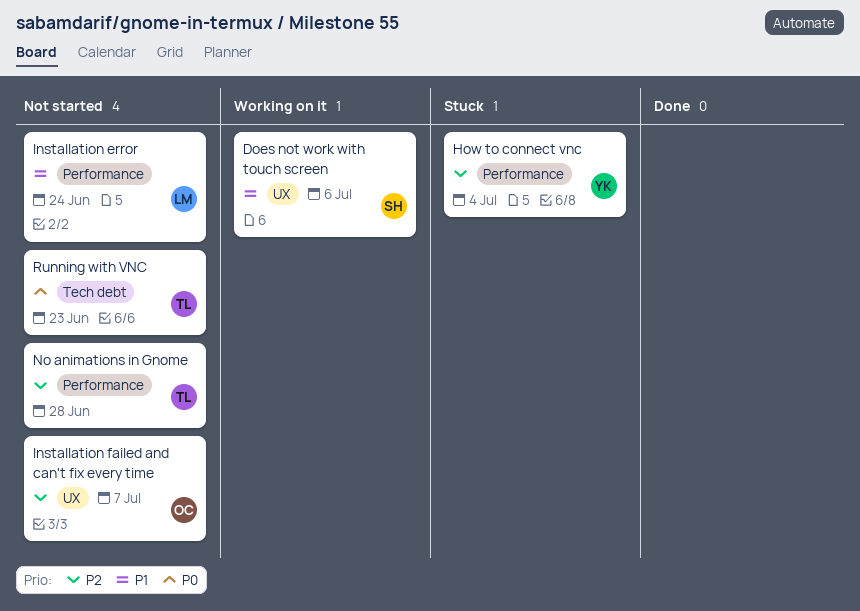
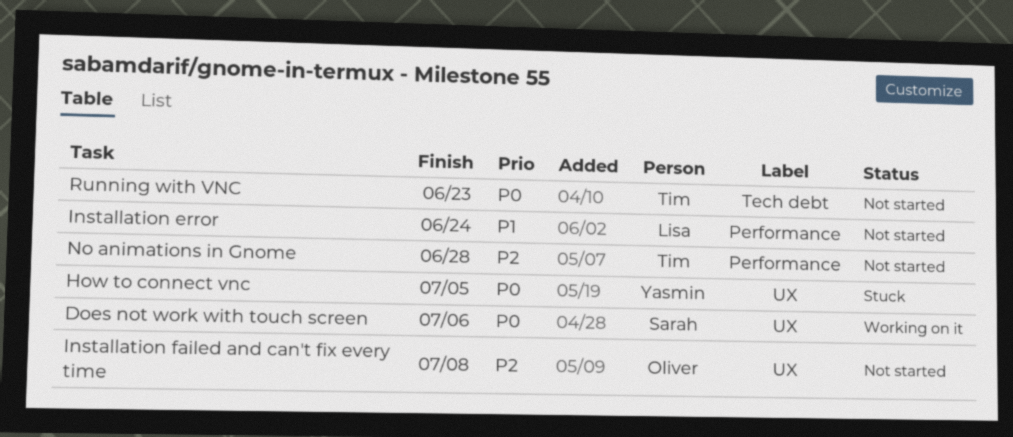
Does not work with touch screen, priority: P1 -> P0
How to connect vnc, priority: P2 -> P0
How to connect vnc, label: Performance -> UX
How to connect vnc, due: Jul 4 -> Jul 5
Installation failed and can't fix every time, due: Jul 7 -> Jul 8

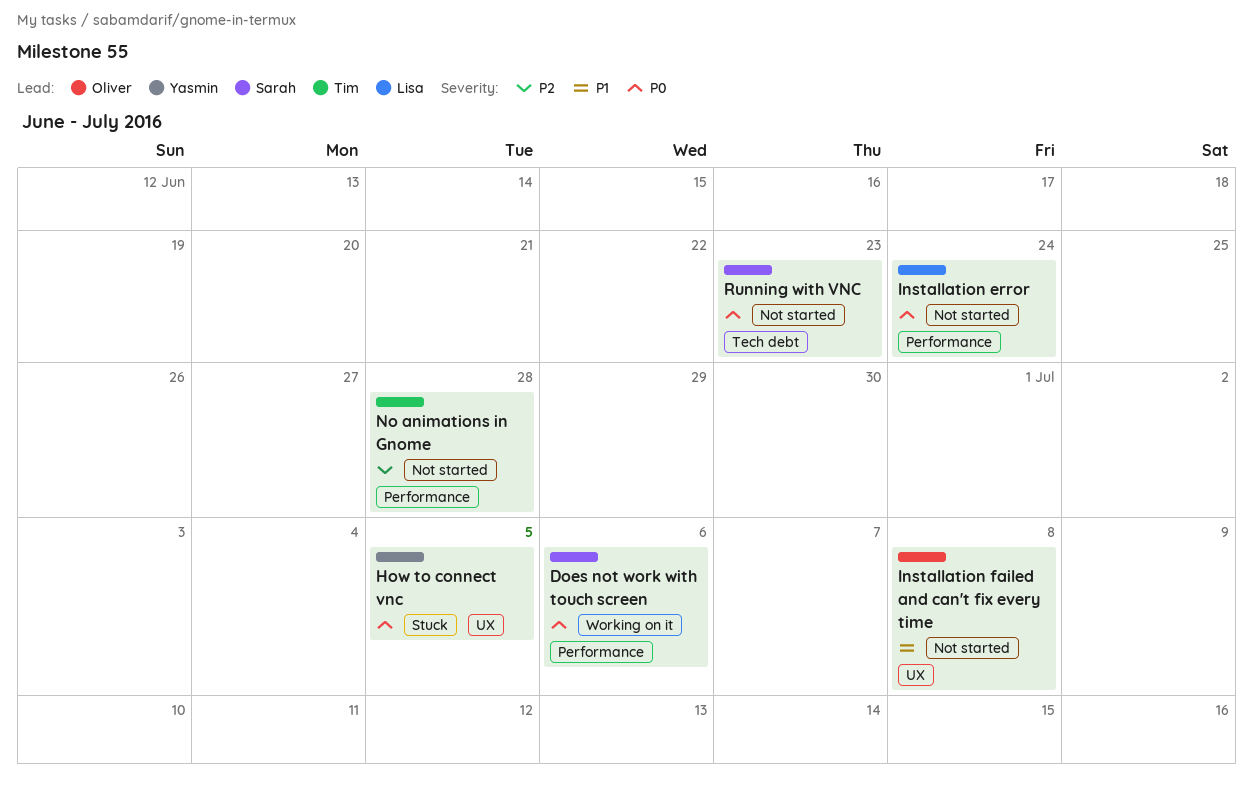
Does not work with touch screen, label: UX -> Performance
Installation error, priority: P1 -> P0
Installation failed and can't fix every time, priority: P2 -> P1
Running with VNC, owner: Tim -> Sarah

